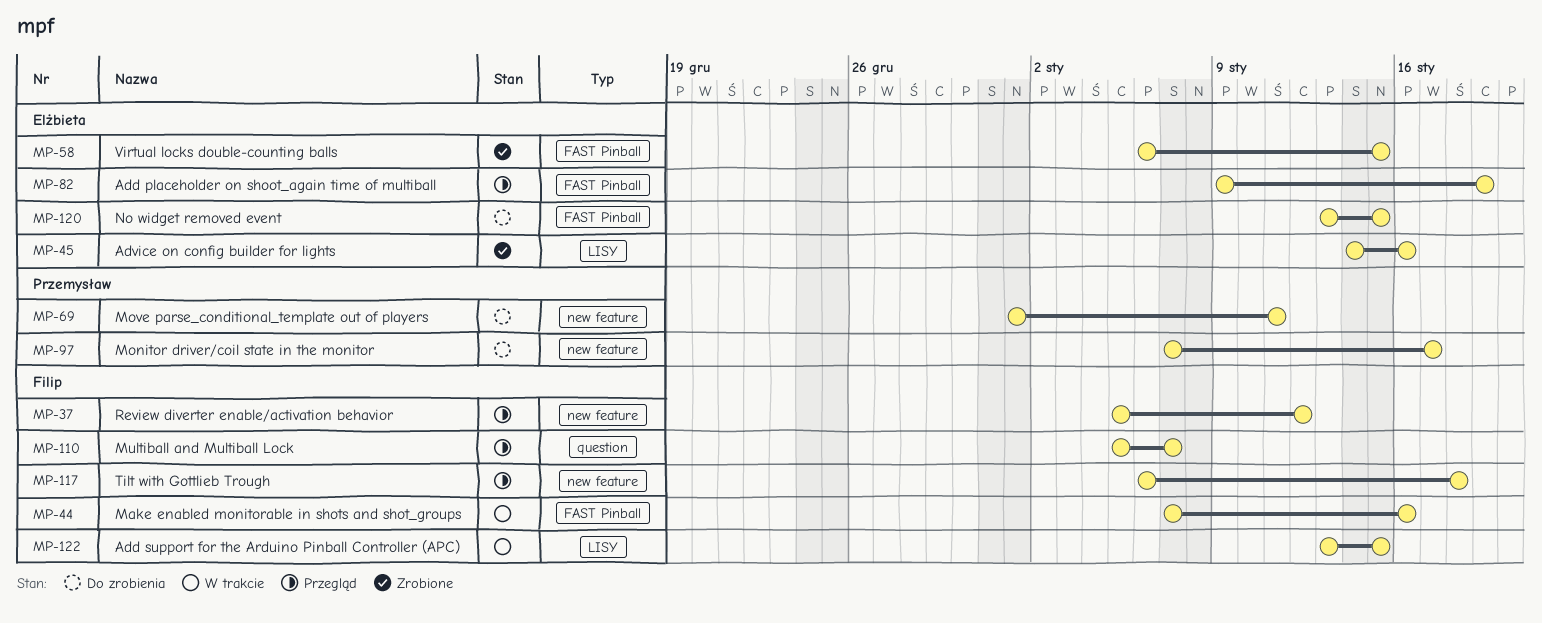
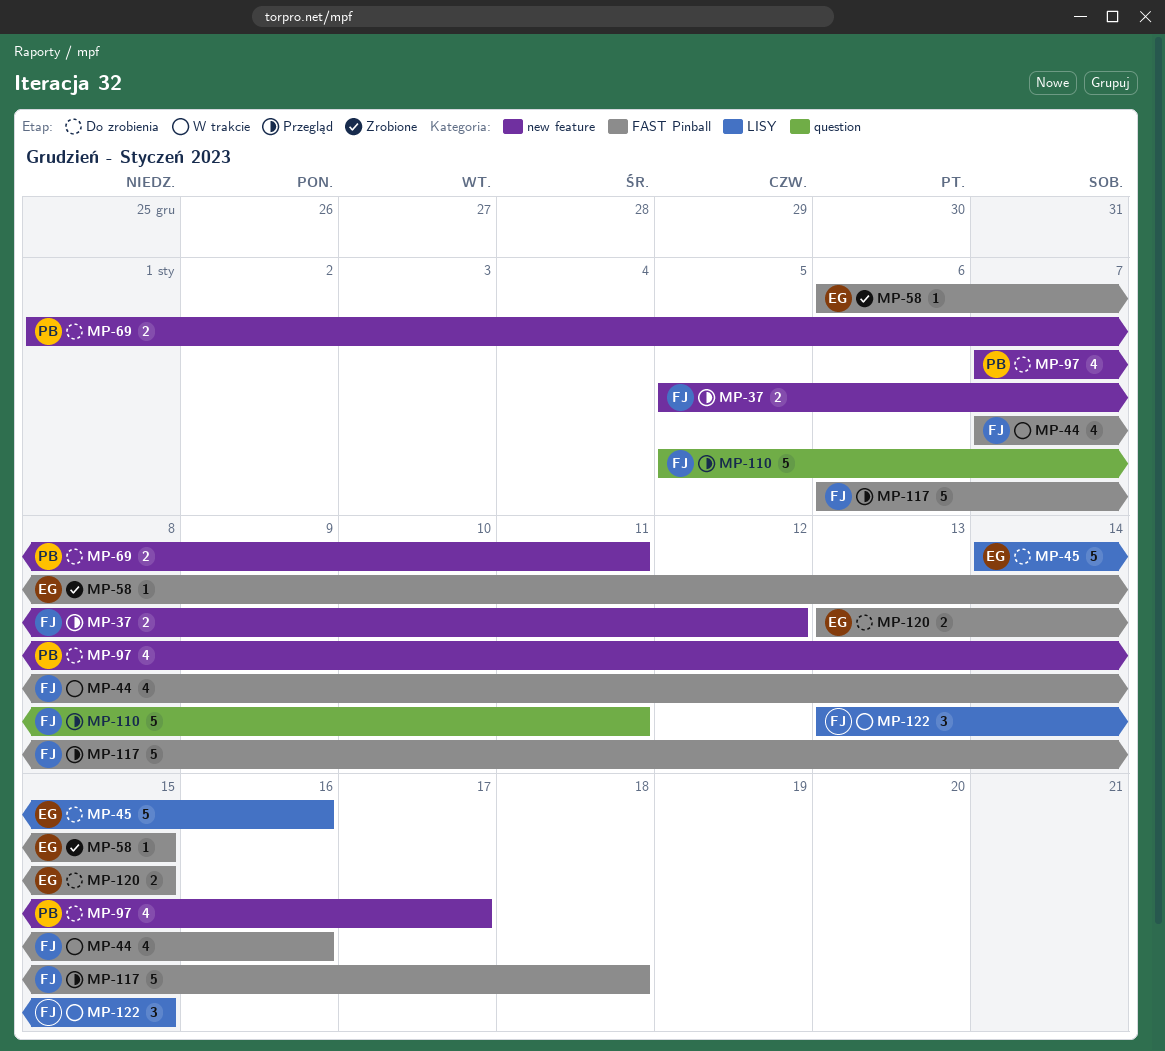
MP-45, status: Zrobione -> Do zrobienia
MP-82: present -> none
MP-110, due: Jan 7 -> Jan 11
MP-117, label: new feature -> FAST Pinball

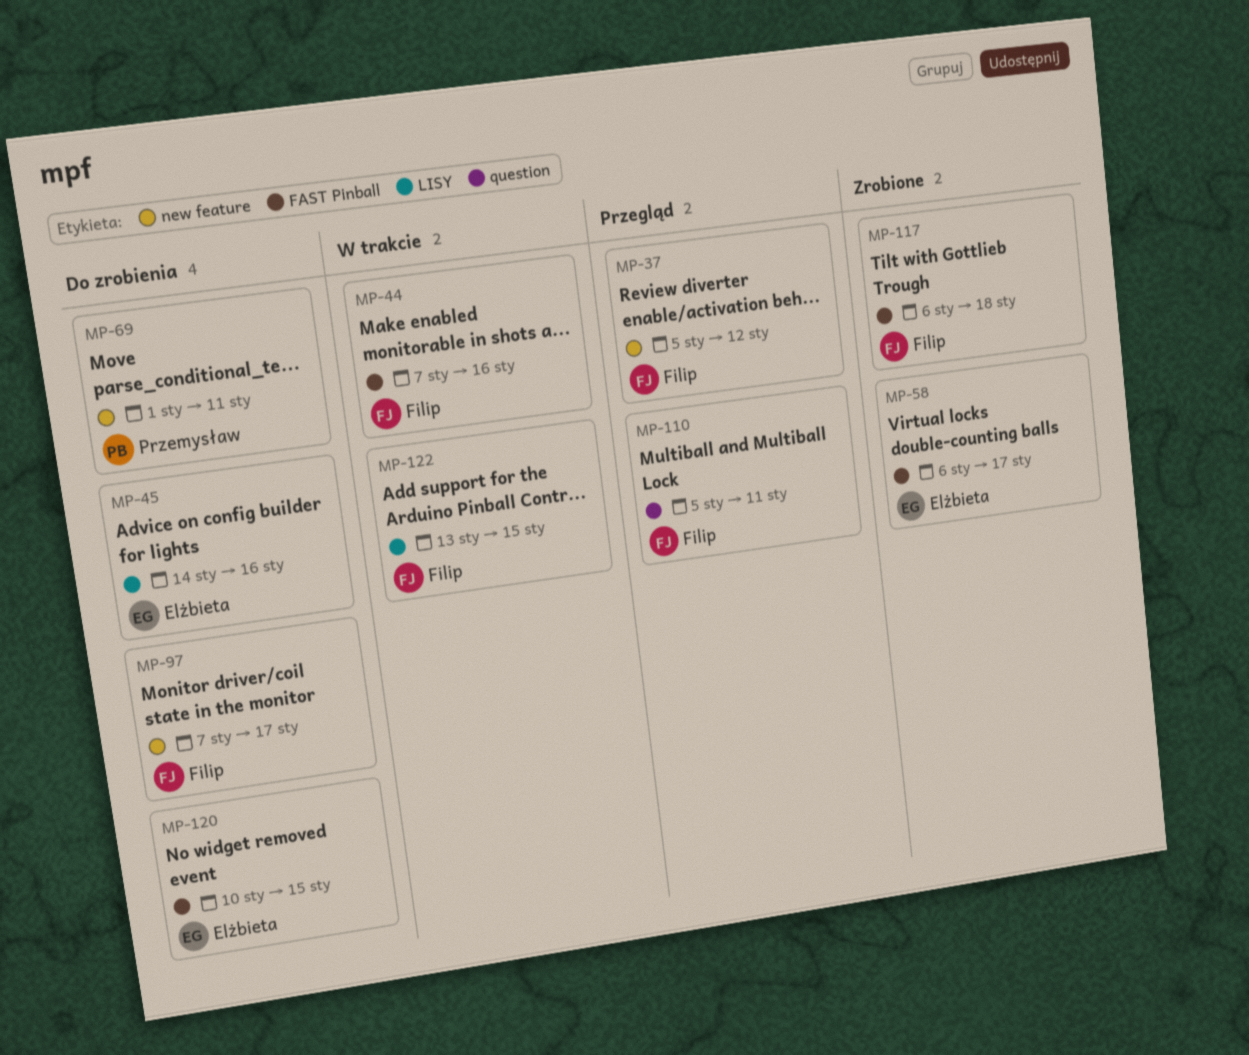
MP-58, due: Jan 15 -> Jan 17
MP-97, owner: Przemysław -> Filip
MP-117, status: Przegląd -> Zrobione
MP-120, start: Jan 13 -> Jan 10

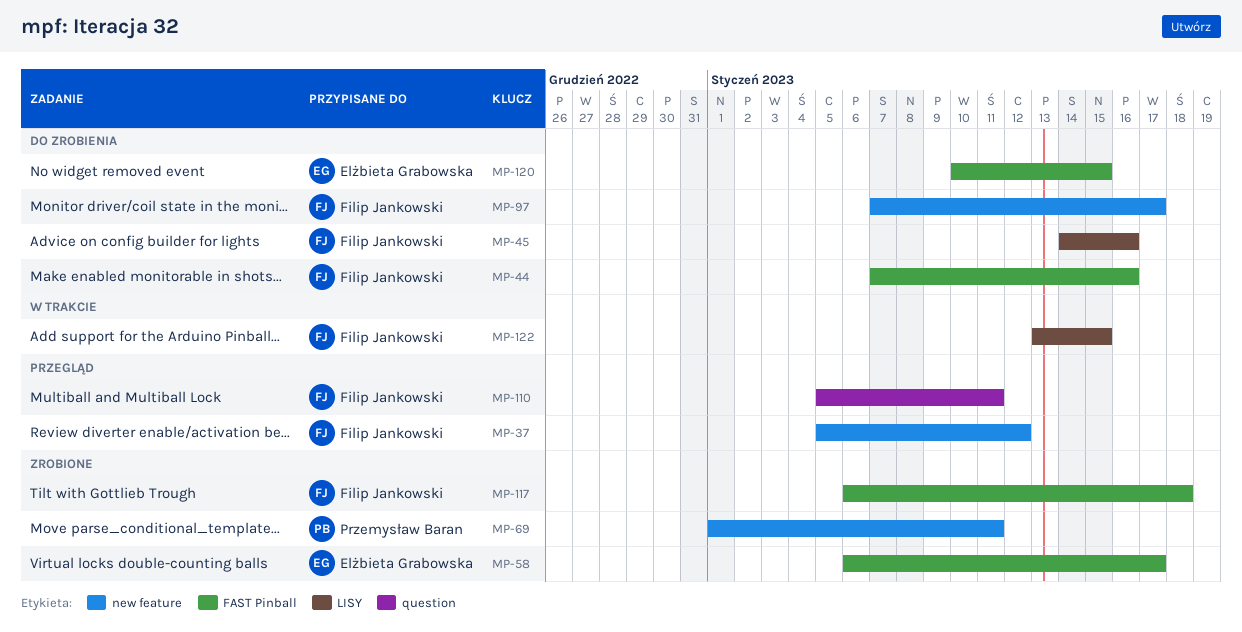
MP-44, status: W trakcie -> Do zrobienia
MP-45, owner: Elżbieta Grabowska -> Filip Jankowski
MP-69, status: Do zrobienia -> Zrobione

